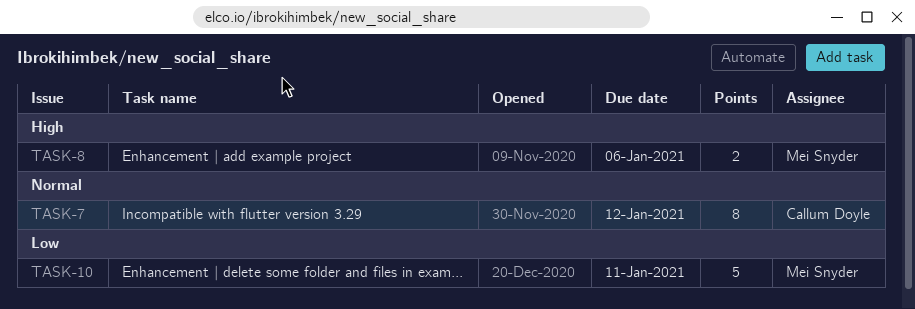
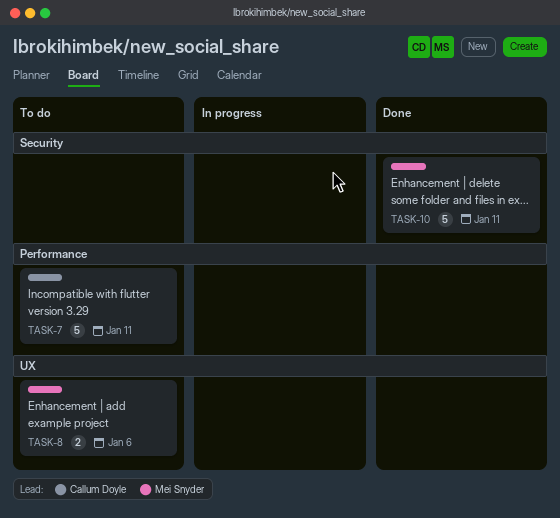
TASK-7, estimate: 8 -> 5
TASK-7, due: Jan 12 -> Jan 11

